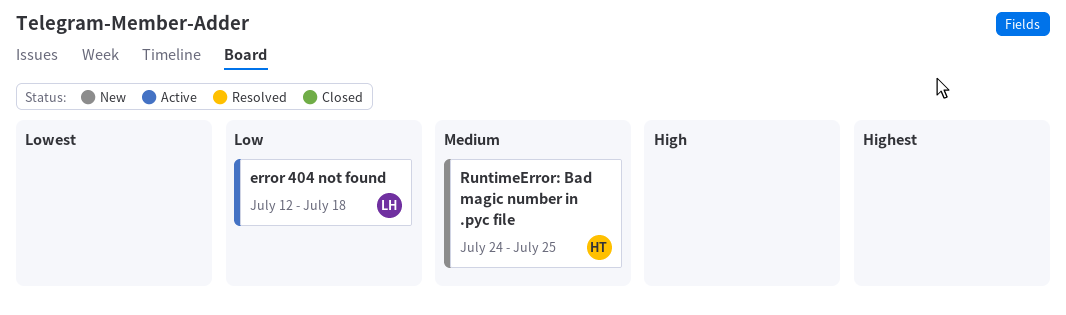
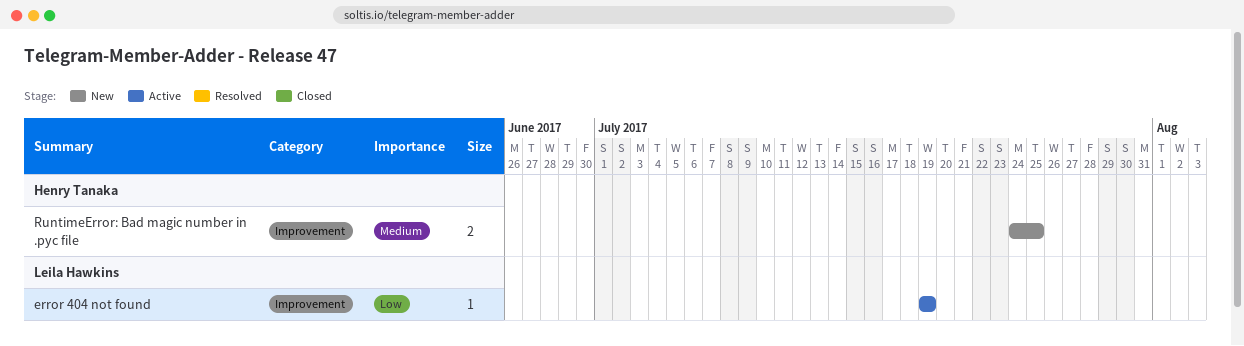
error 404 not found, start: Jul 12 -> Jul 19
error 404 not found, due: Jul 18 -> Jul 19

